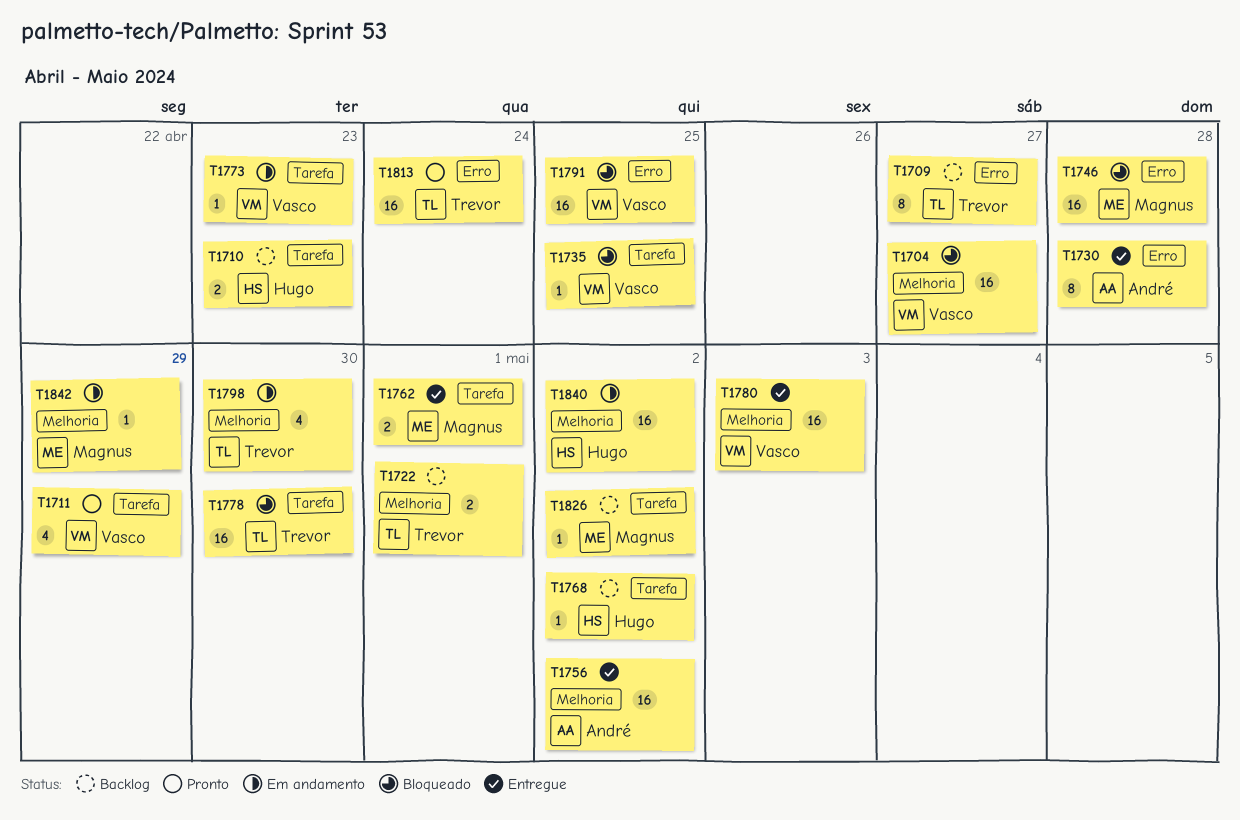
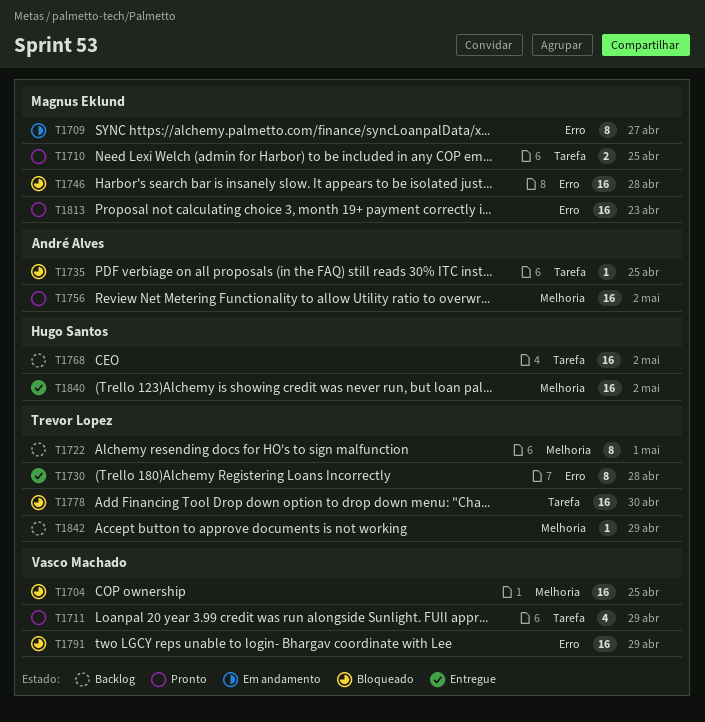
T1704, due: Apr 27 -> Apr 25
T1709, status: Backlog -> Em andamento
T1709, owner: Trevor Lopez -> Magnus Eklund
T1710, status: Backlog -> Pronto
T1710, owner: Hugo Santos -> Magnus Eklund
T1710, due: Apr 23 -> Apr 25
T1722, estimate: 2 -> 8
T1730, owner: André Alves -> Trevor Lopez
T1735, owner: Vasco Machado -> André Alves
T1756, status: Entregue -> Pronto
T1762: present -> none
T1768, estimate: 1 -> 16
T1773: present -> none
T1780: present -> none
T1791, due: Apr 25 -> Apr 29
T1798: present -> none
T1813, owner: Trevor Lopez -> Magnus Eklund
T1813, due: Apr 24 -> Apr 23
T1826: present -> none
T1840, status: Em andamento -> Entregue
T1842, status: Em andamento -> Backlog
T1842, owner: Magnus Eklund -> Trevor Lopez

